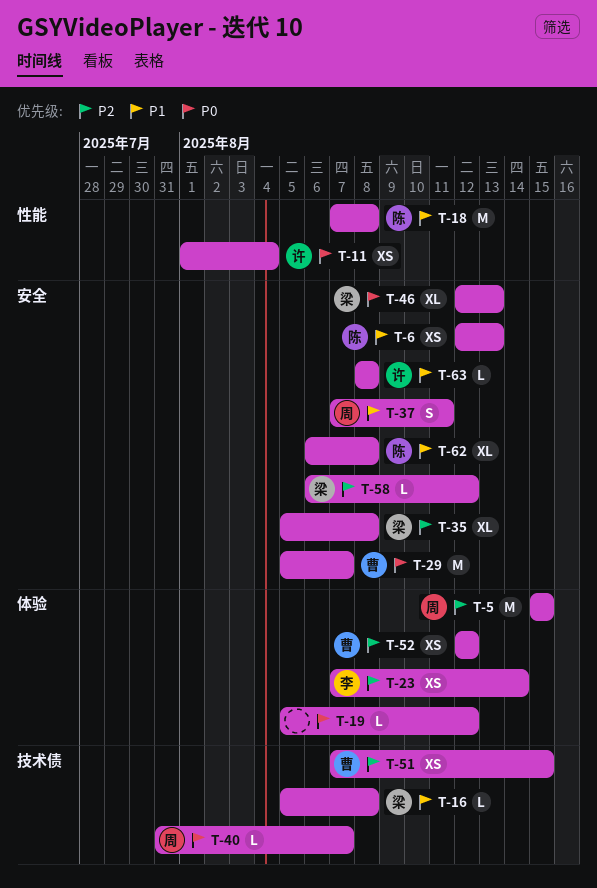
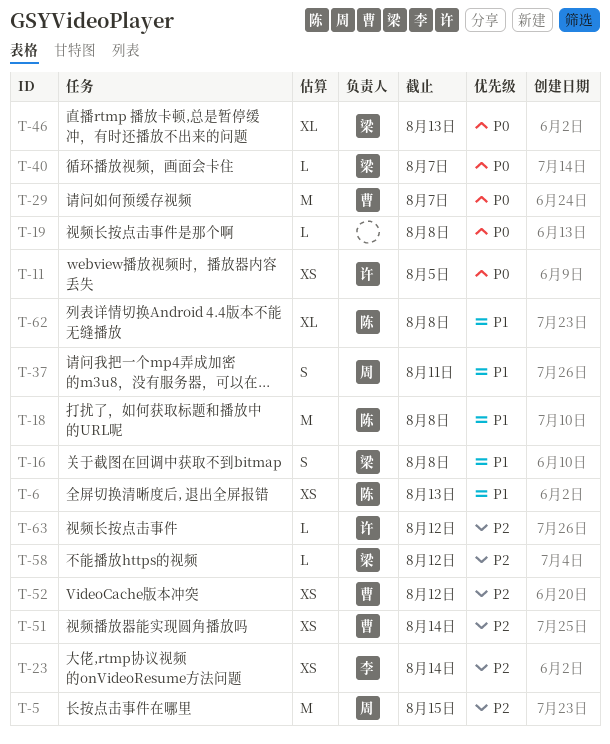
T-11, due: Aug 4 -> Aug 5
T-16, estimate: L -> S
T-19, due: Aug 12 -> Aug 8
T-35: present -> none
T-40, owner: 周 -> 梁
T-51, due: Aug 15 -> Aug 14
T-63, priority: P1 -> P2
T-63, due: Aug 8 -> Aug 12

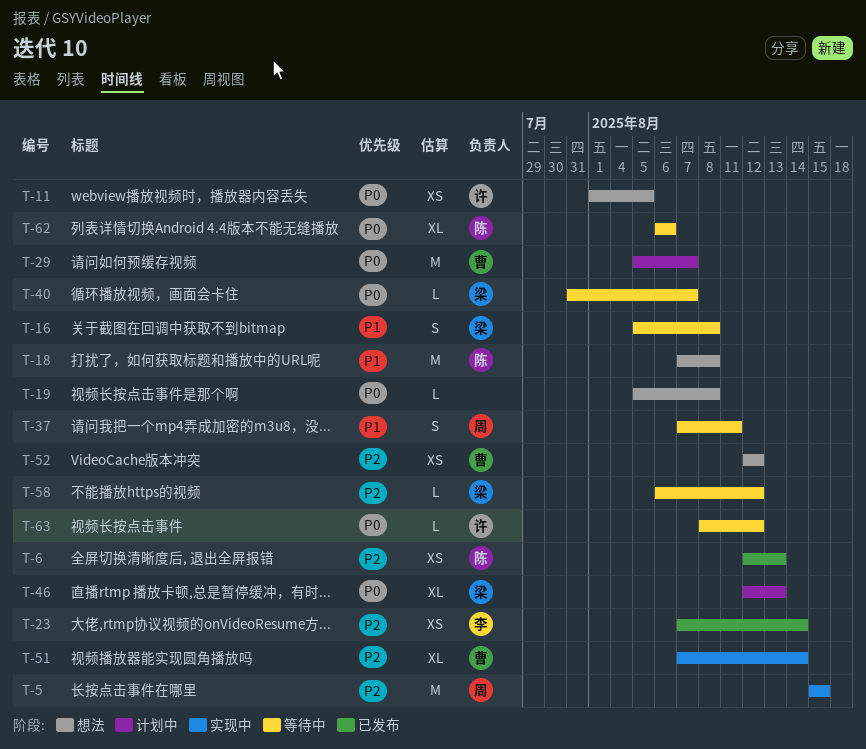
T-6, priority: P1 -> P2
T-51, estimate: XS -> XL
T-62, priority: P1 -> P0
T-62, due: Aug 8 -> Aug 6
T-63, priority: P2 -> P0

